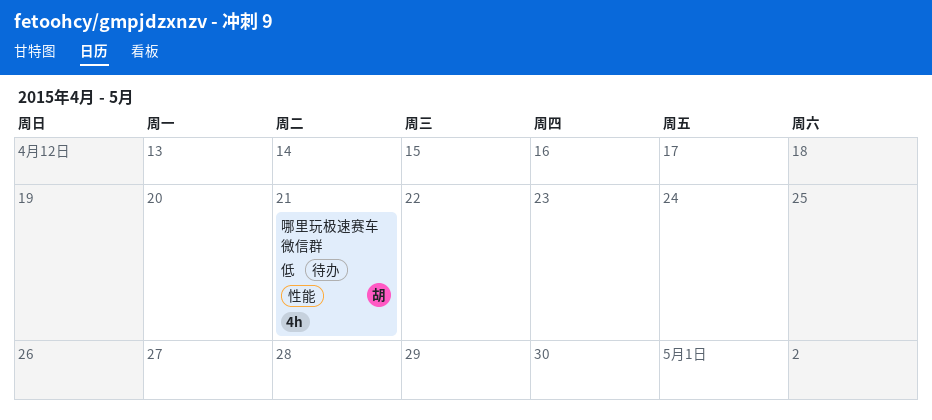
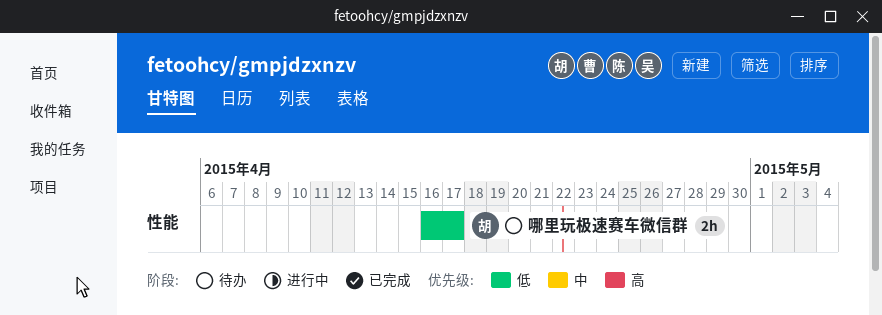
哪里玩极速赛车微信群, estimate: 4h -> 2h
哪里玩极速赛车微信群, due: Apr 21 -> Apr 17

